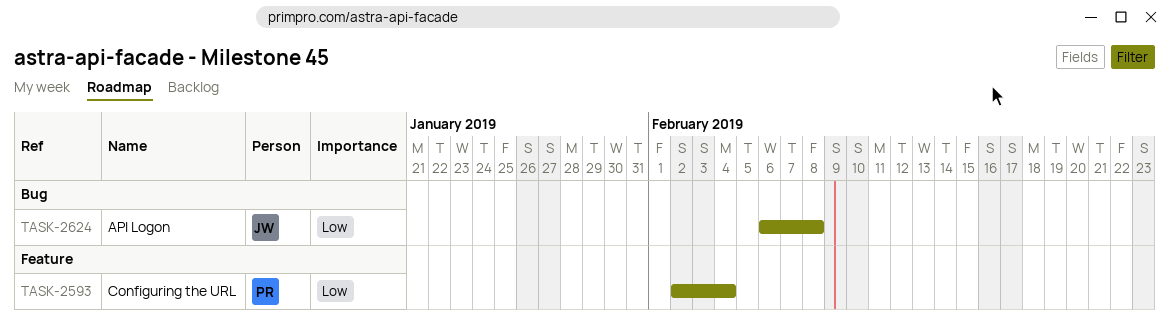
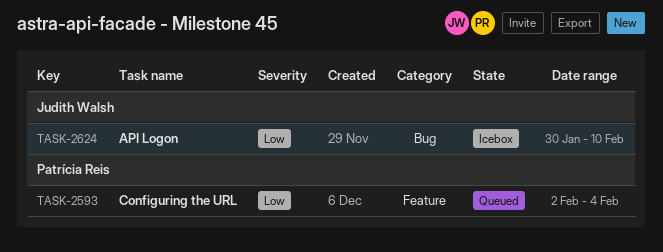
TASK-2624, start: Feb 6 -> Jan 30
TASK-2624, due: Feb 8 -> Feb 10

